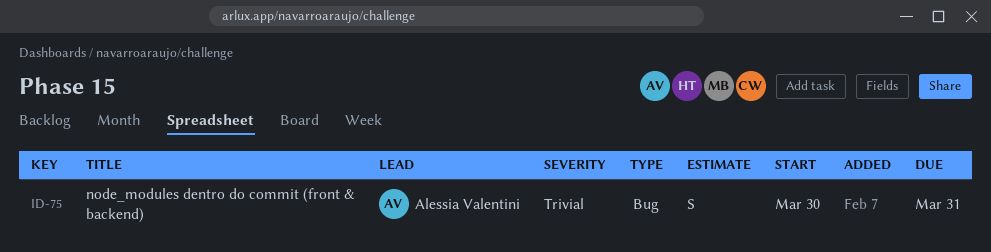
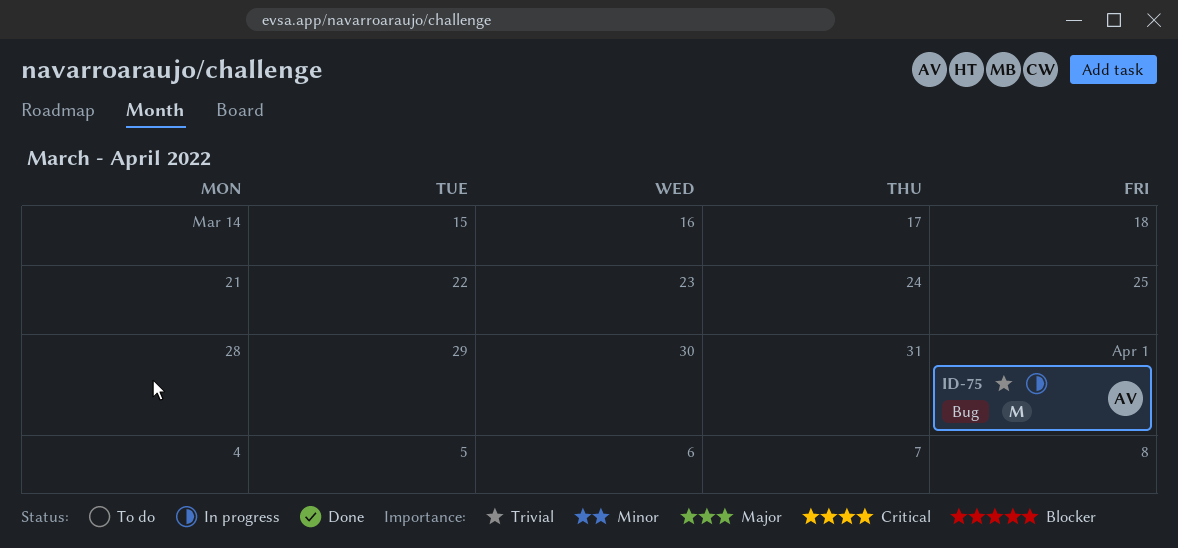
ID-75, estimate: S -> M
ID-75, due: Mar 31 -> Apr 1

